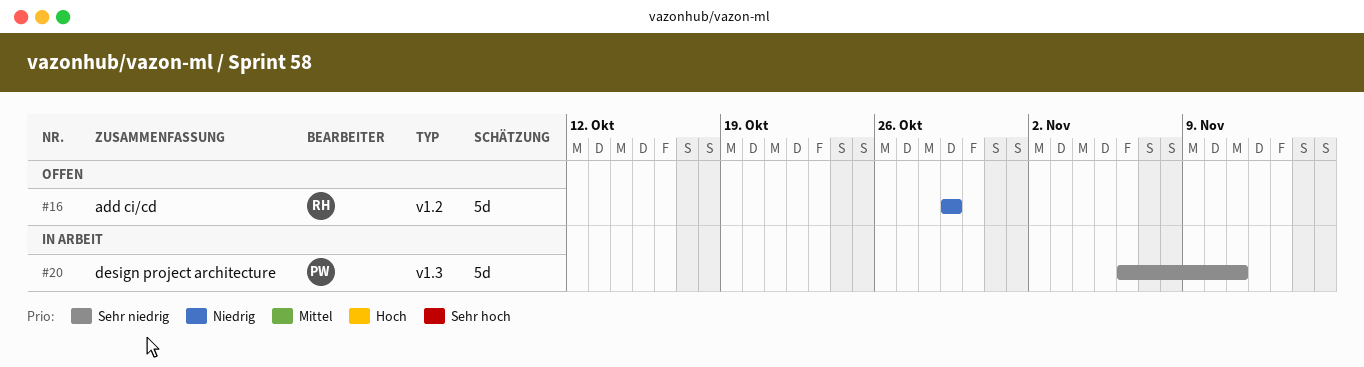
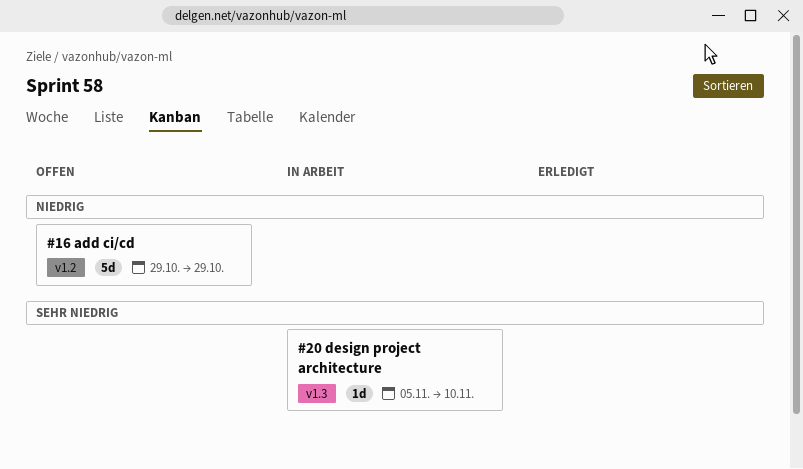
#20, estimate: 5d -> 1d
#20, start: Nov 6 -> Nov 5
#20, due: Nov 11 -> Nov 10

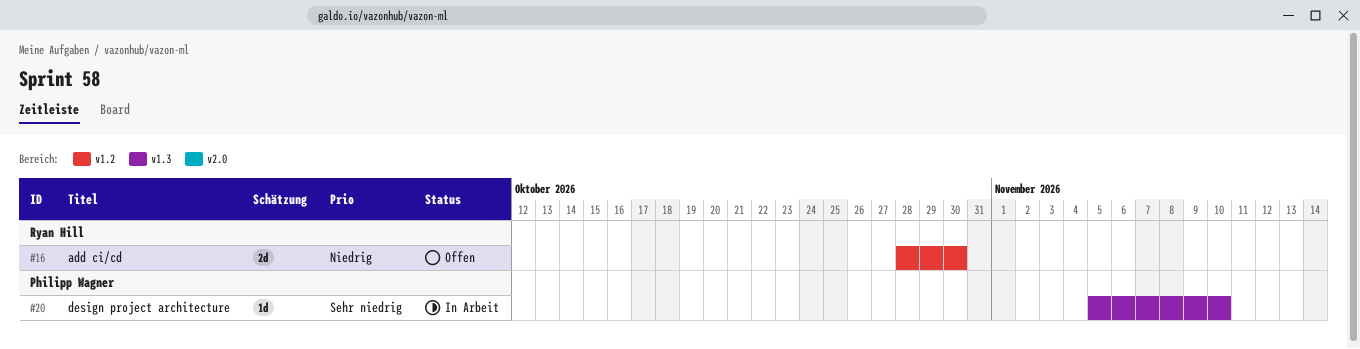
#16, estimate: 5d -> 2d
#16, start: Oct 29 -> Oct 28
#16, due: Oct 29 -> Oct 30

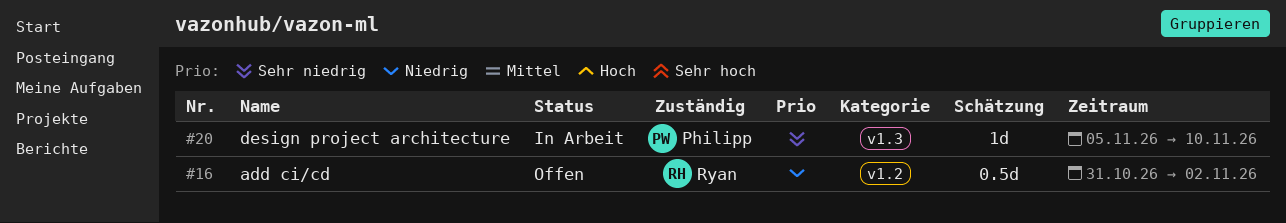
#16, estimate: 2d -> 0.5d
#16, start: Oct 28 -> Oct 31
#16, due: Oct 30 -> Nov 2

